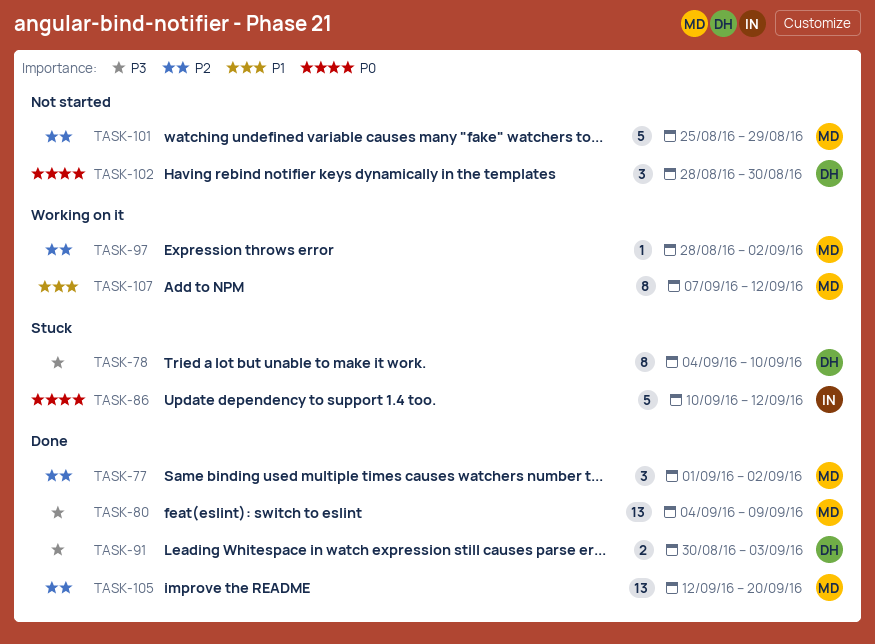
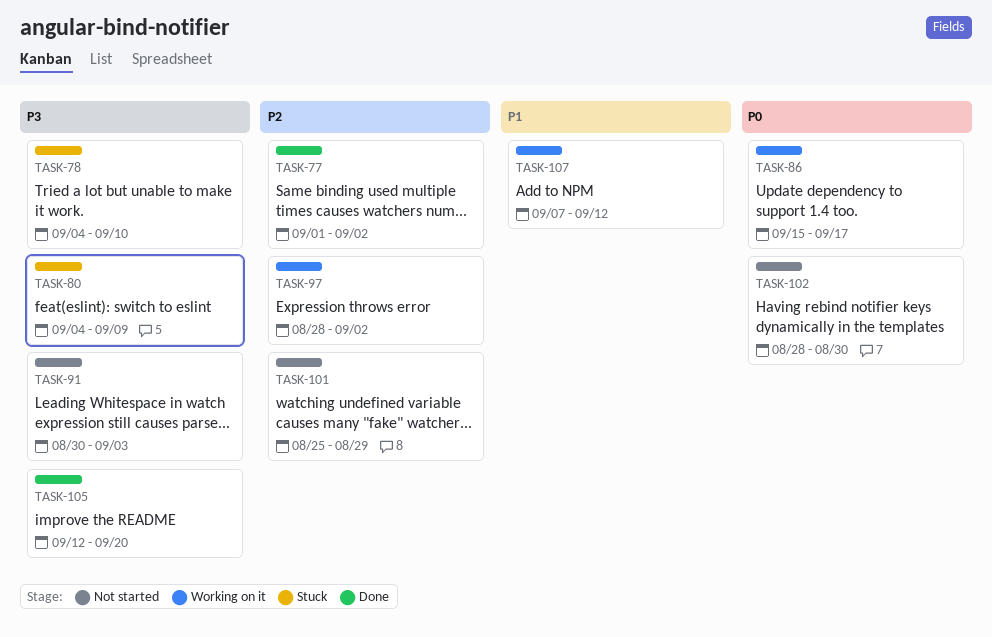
TASK-80, status: Done -> Stuck
TASK-86, status: Stuck -> Working on it
TASK-86, start: Sep 10 -> Sep 15
TASK-86, due: Sep 12 -> Sep 17
TASK-91, status: Done -> Not started
TASK-105, priority: P2 -> P3

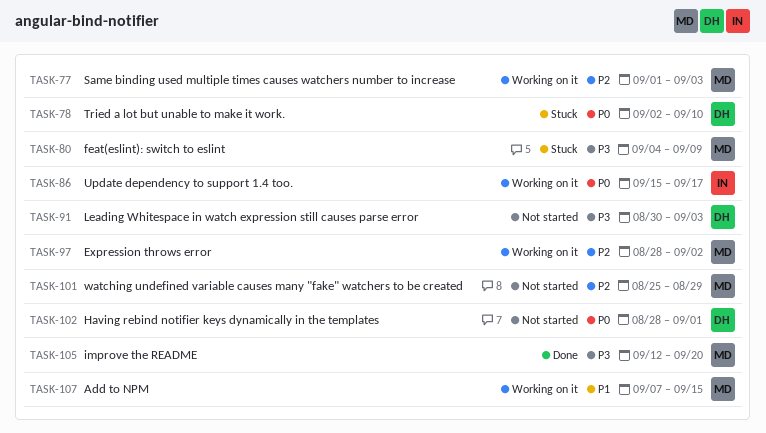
TASK-77, status: Done -> Working on it
TASK-77, due: Sep 2 -> Sep 3
TASK-78, priority: P3 -> P0
TASK-78, start: Sep 4 -> Sep 2
TASK-102, due: Aug 30 -> Sep 1
TASK-107, due: Sep 12 -> Sep 15

